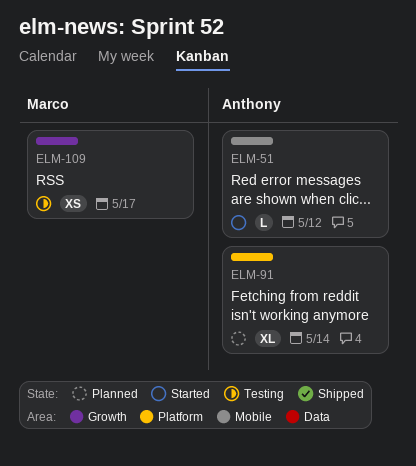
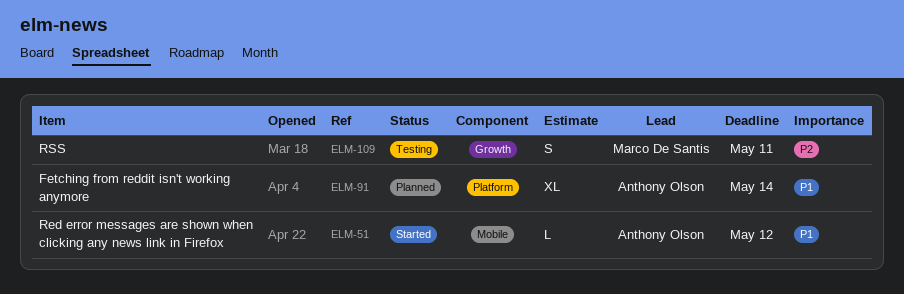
ELM-109, estimate: XS -> S
ELM-109, due: May 17 -> May 11

